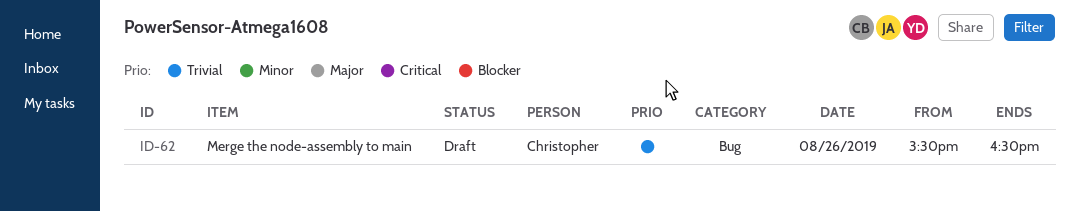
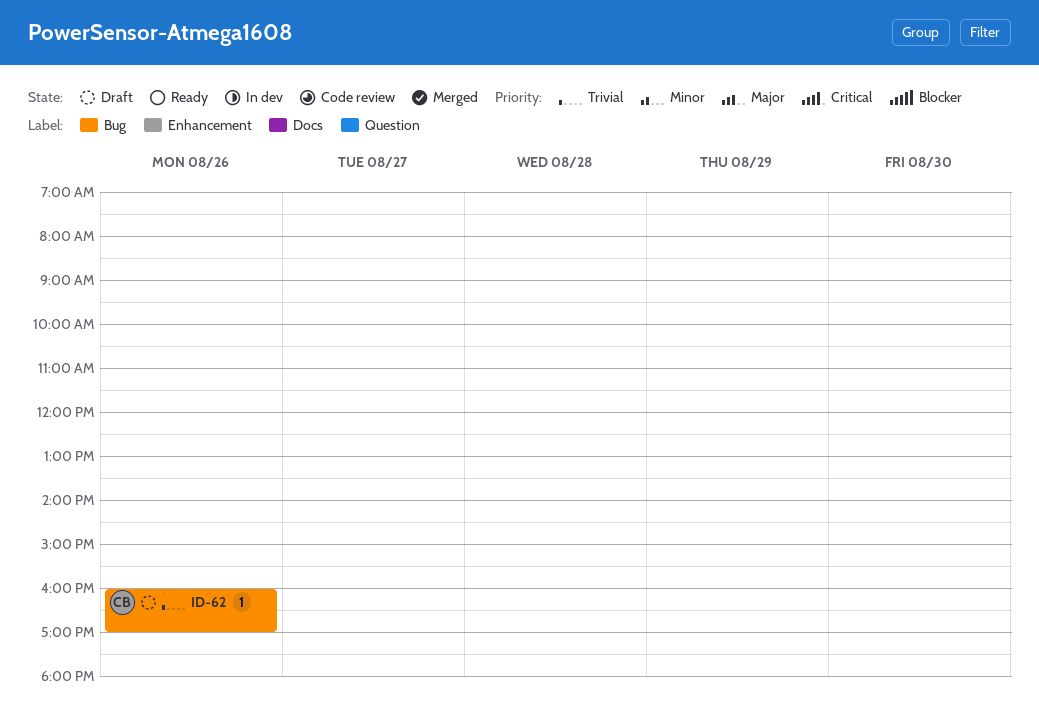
ID-62, begins: 15:30 -> 16:00
ID-62, ends: 16:30 -> 17:00

